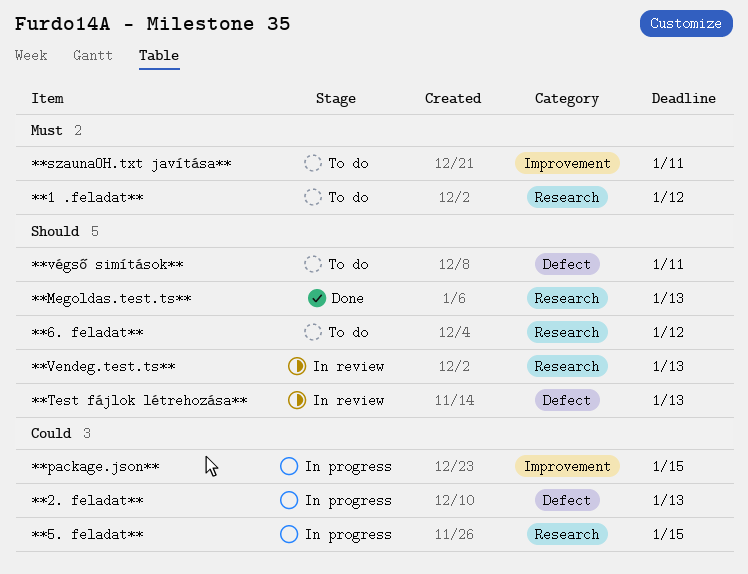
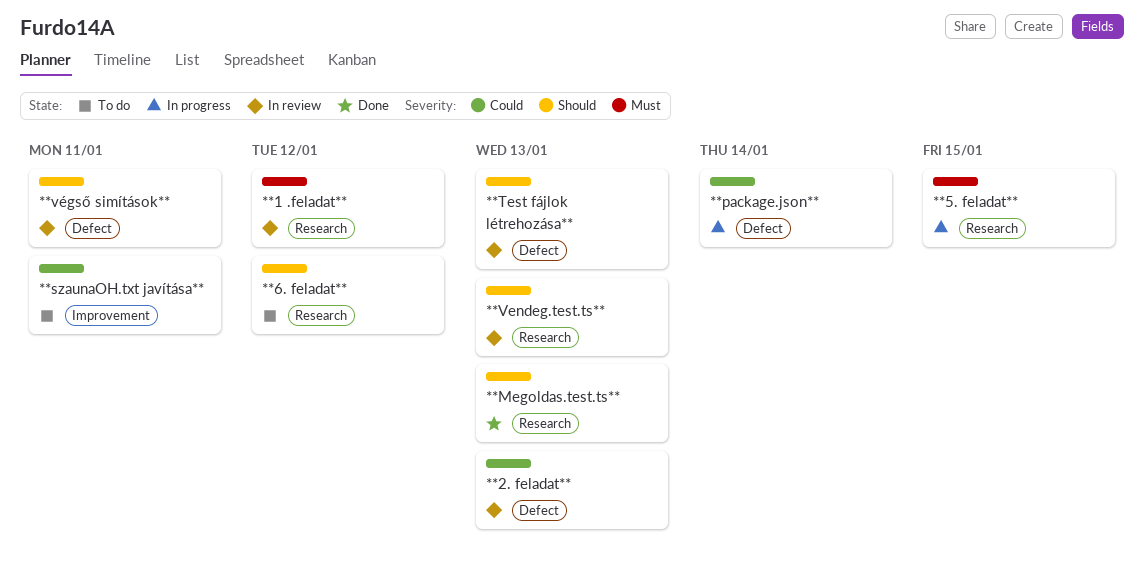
**1 .feladat**, status: To do -> In review
**2. feladat**, status: In progress -> In review
**5. feladat**, priority: Could -> Must
**package.json**, label: Improvement -> Defect
**package.json**, due: Jan 15 -> Jan 14
**szaunaOH.txt javítása**, priority: Must -> Could
**végső simítások**, status: To do -> In review

